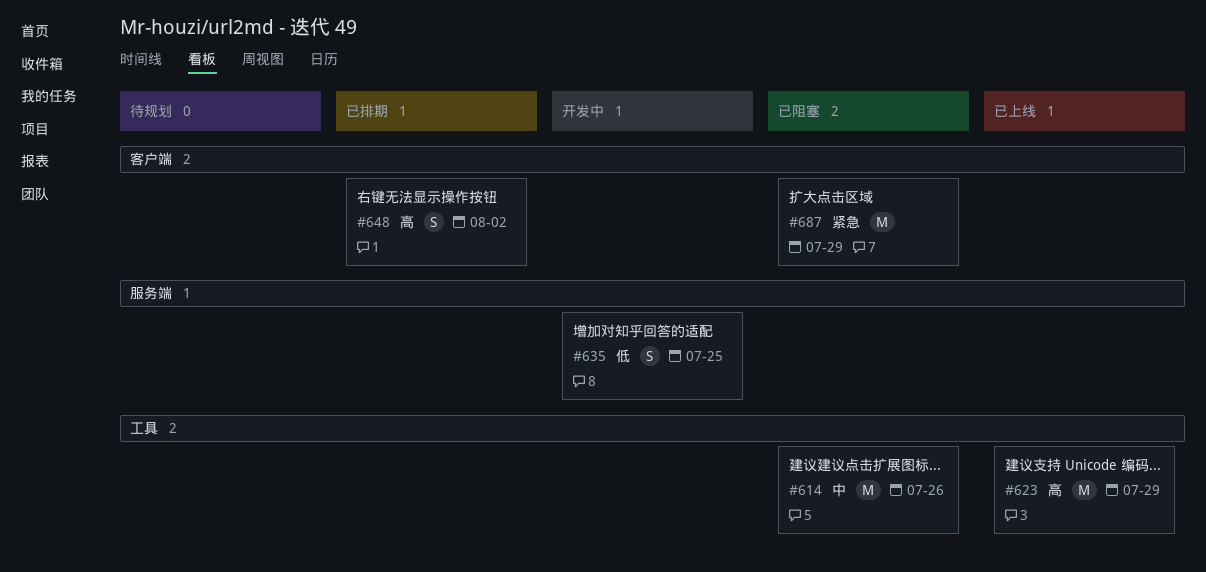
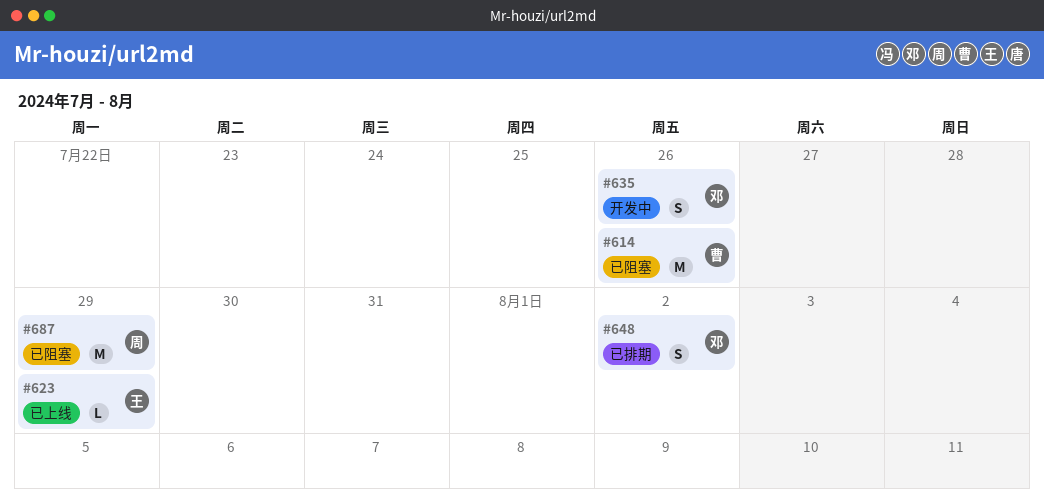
#623, estimate: M -> L
#635, due: Jul 25 -> Jul 26

